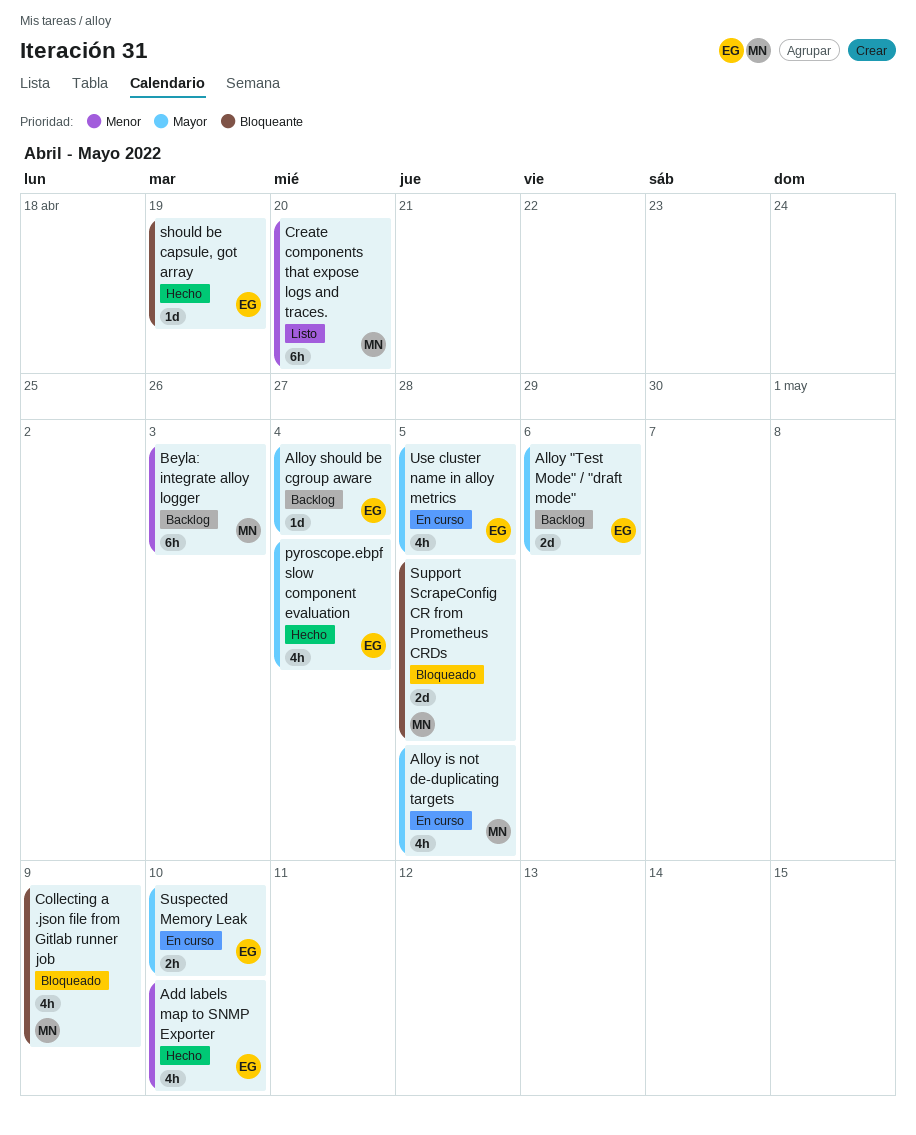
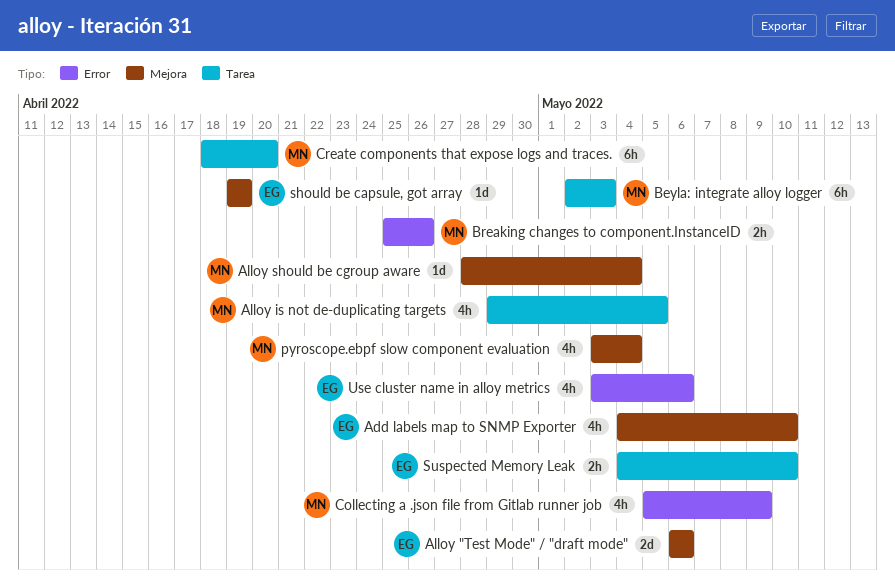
Alloy should be cgroup aware, owner: EG -> MN
Breaking changes to component.InstanceID: none -> present
pyroscope.ebpf slow component evaluation, owner: EG -> MN
Support ScrapeConfig CR from Prometheus CRDs: present -> none
Use cluster name in alloy metrics, due: May 5 -> May 6

